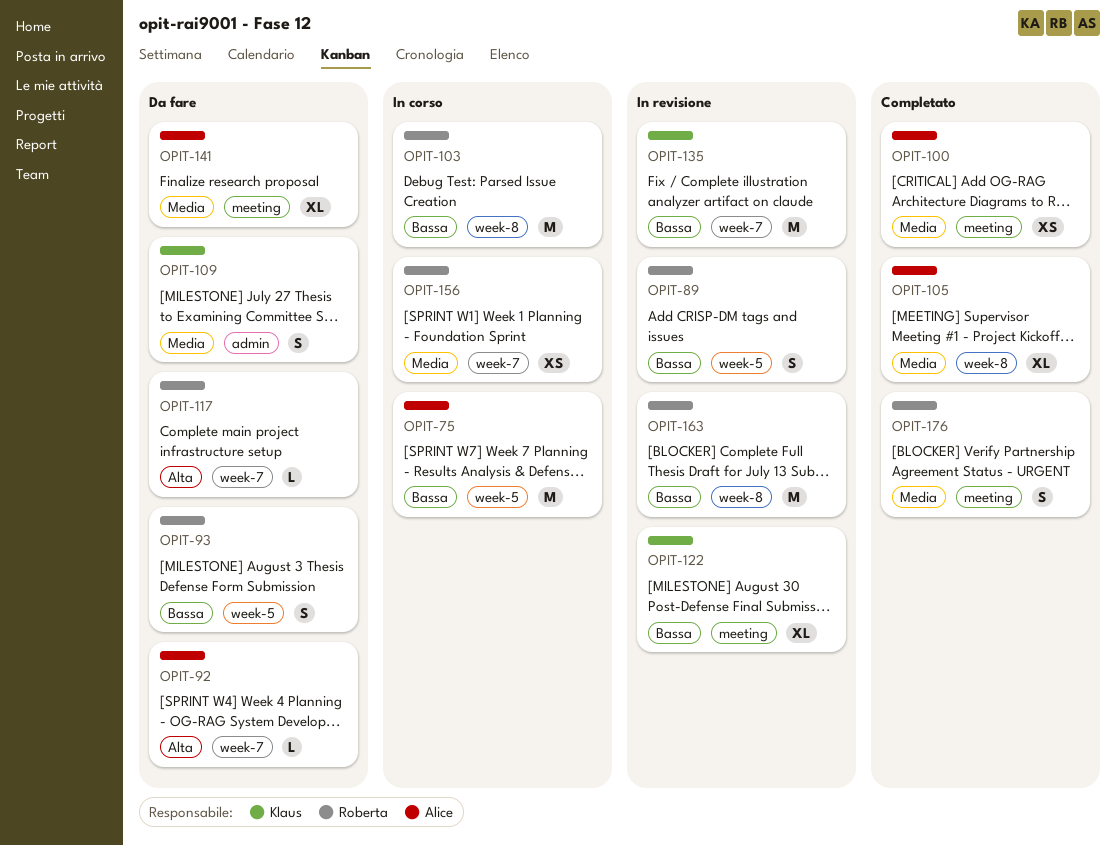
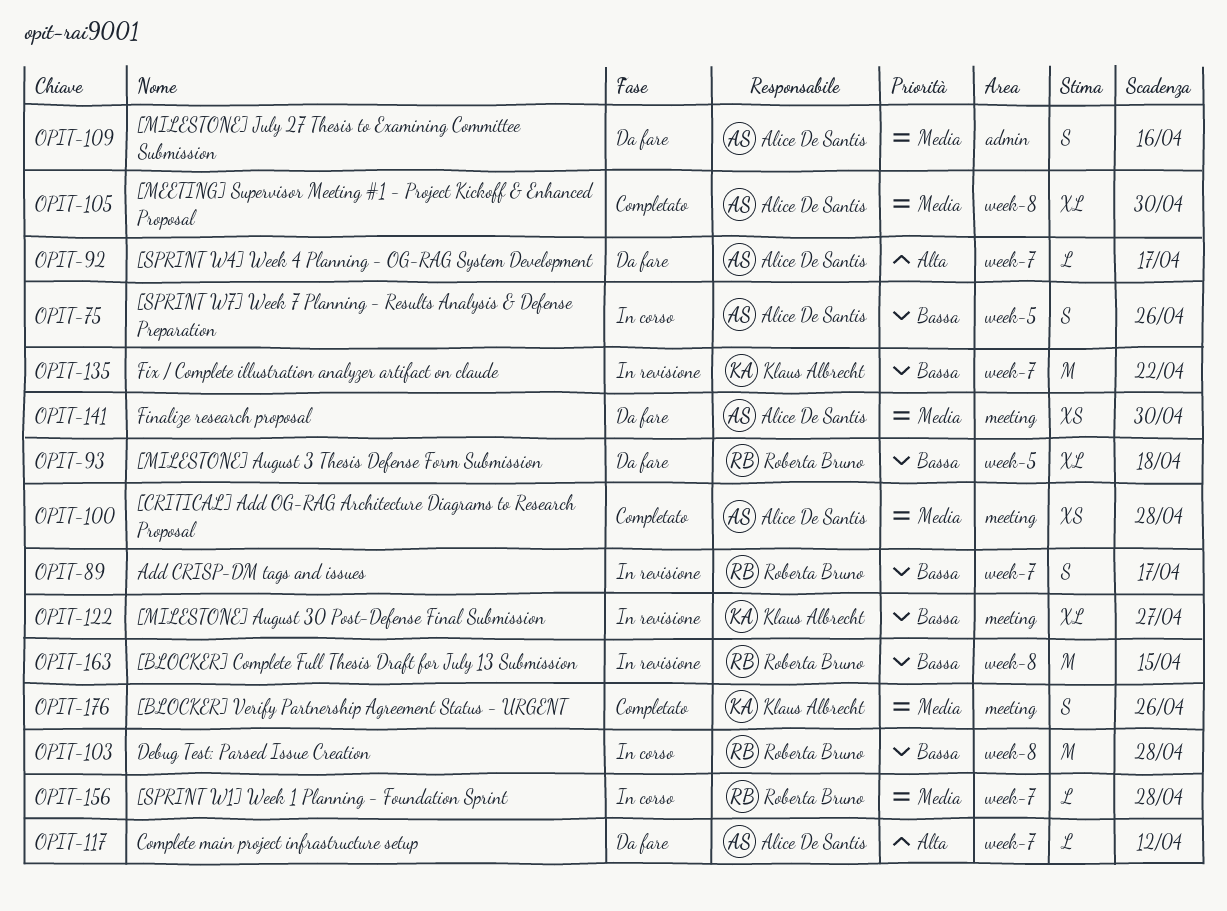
OPIT-75, estimate: M -> S
OPIT-89, label: week-5 -> week-7
OPIT-93, estimate: S -> XL
OPIT-109, owner: Klaus Albrecht -> Alice De Santis
OPIT-117, owner: Roberta Bruno -> Alice De Santis
OPIT-141, estimate: XL -> XS
OPIT-156, estimate: XS -> L
OPIT-176, owner: Roberta Bruno -> Klaus Albrecht

